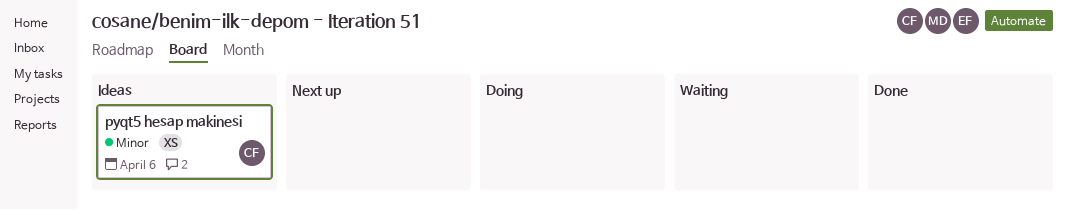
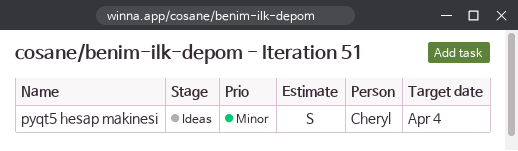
pyqt5 hesap makinesi, estimate: XS -> S
pyqt5 hesap makinesi, due: Apr 6 -> Apr 4

